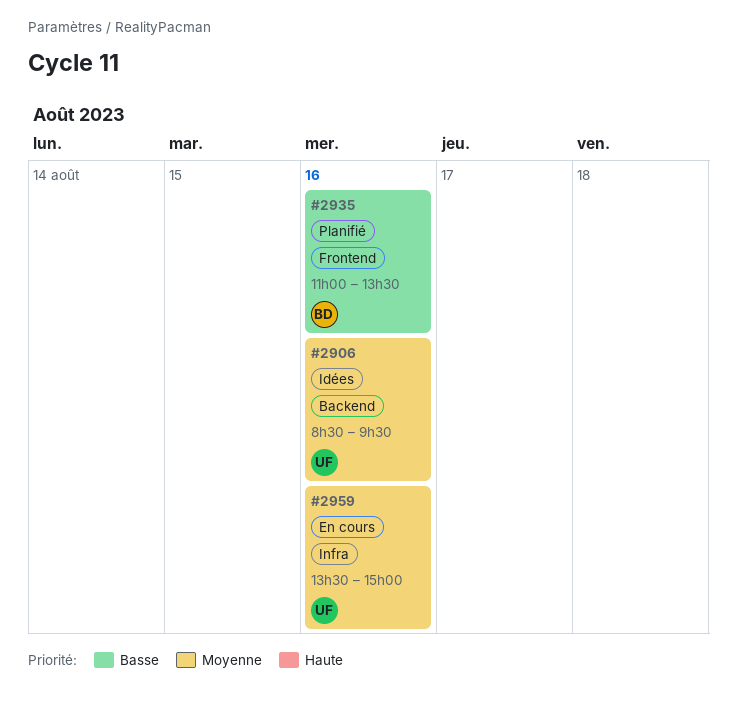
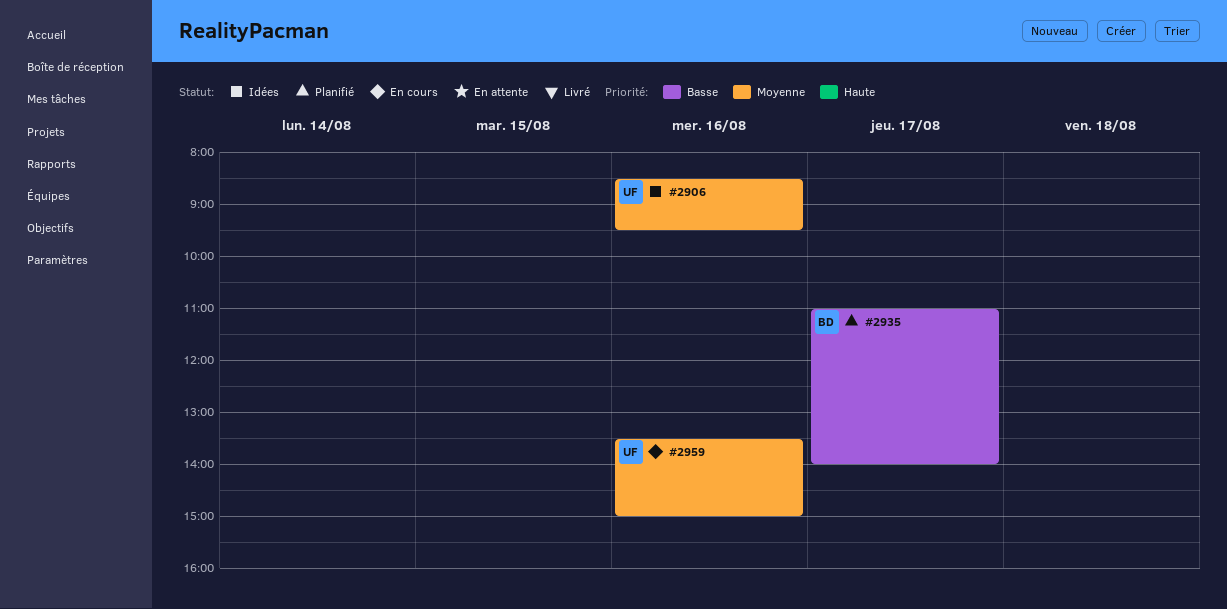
#2935, day: Aug 16 -> Aug 17
#2935, ends: 13:30 -> 14:00

